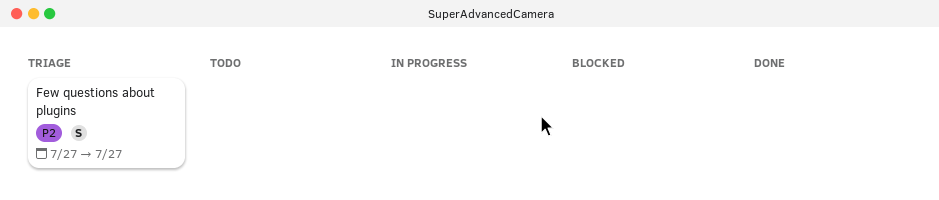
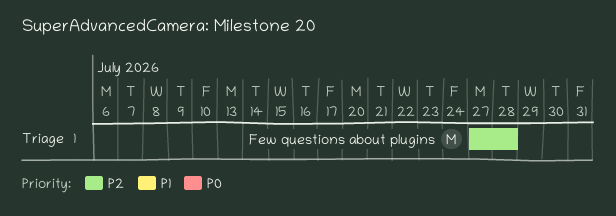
Few questions about plugins, estimate: S -> M
Few questions about plugins, due: Jul 27 -> Jul 28

